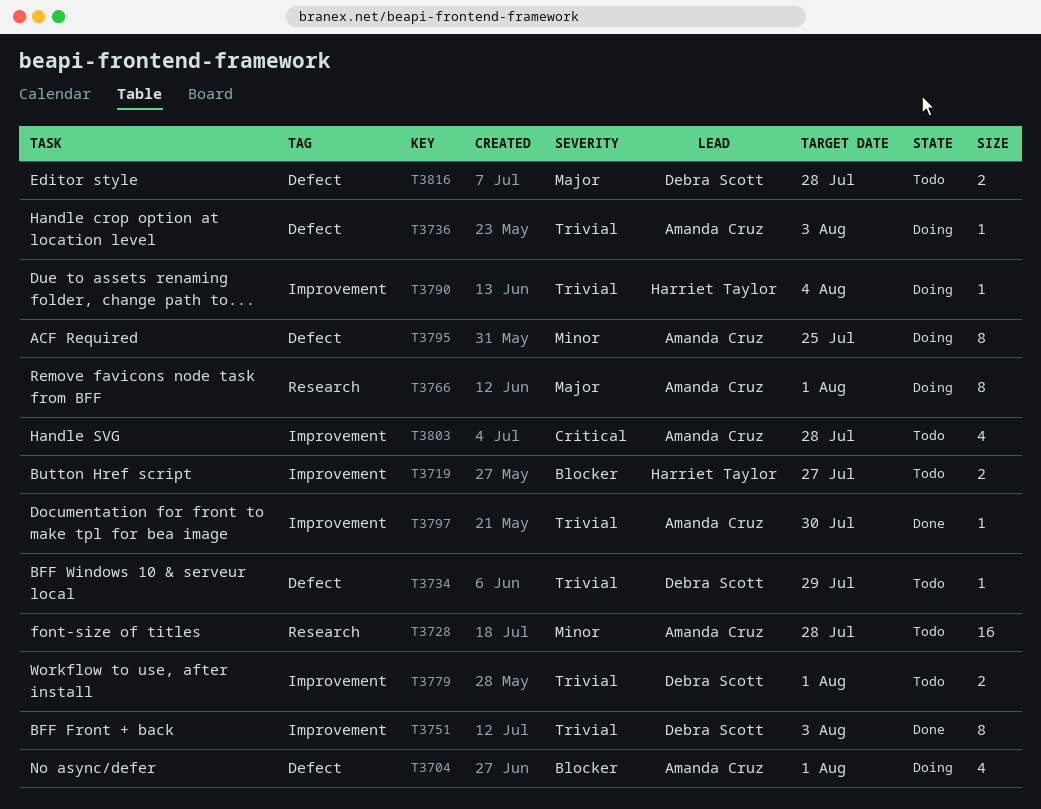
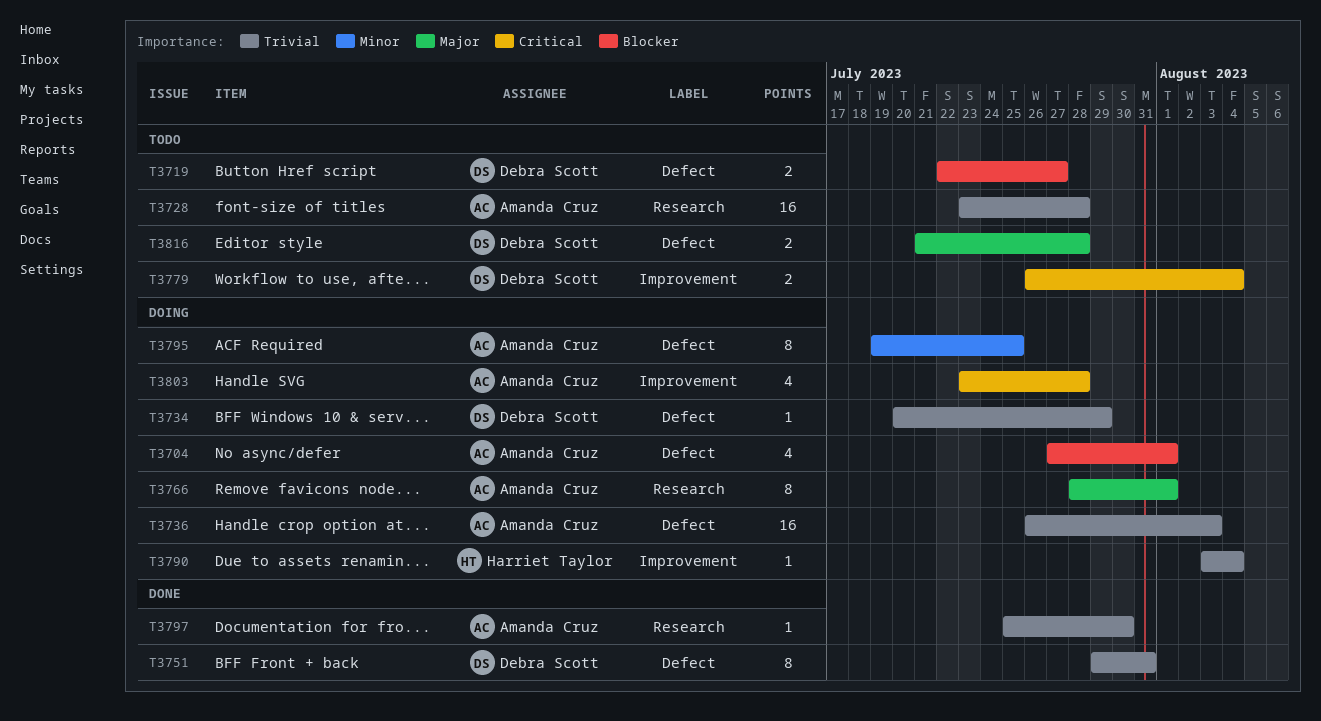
T3719, owner: Harriet Taylor -> Debra Scott
T3719, label: Improvement -> Defect
T3728, priority: Minor -> Trivial
T3734, status: Todo -> Doing
T3736, estimate: 1 -> 16
T3751, label: Improvement -> Defect
T3751, due: Aug 3 -> Jul 31
T3779, priority: Trivial -> Critical
T3779, due: Aug 1 -> Aug 4
T3797, label: Improvement -> Research
T3803, status: Todo -> Doing

